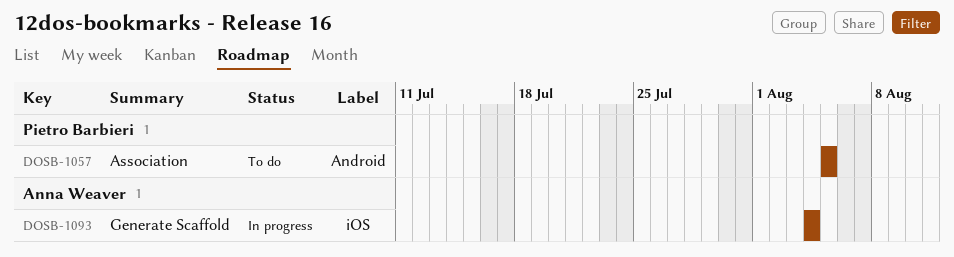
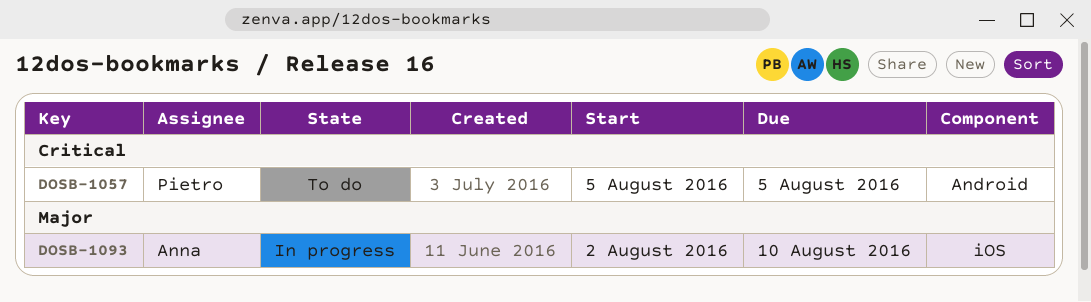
DOSB-1093, start: Aug 4 -> Aug 2
DOSB-1093, due: Aug 4 -> Aug 10

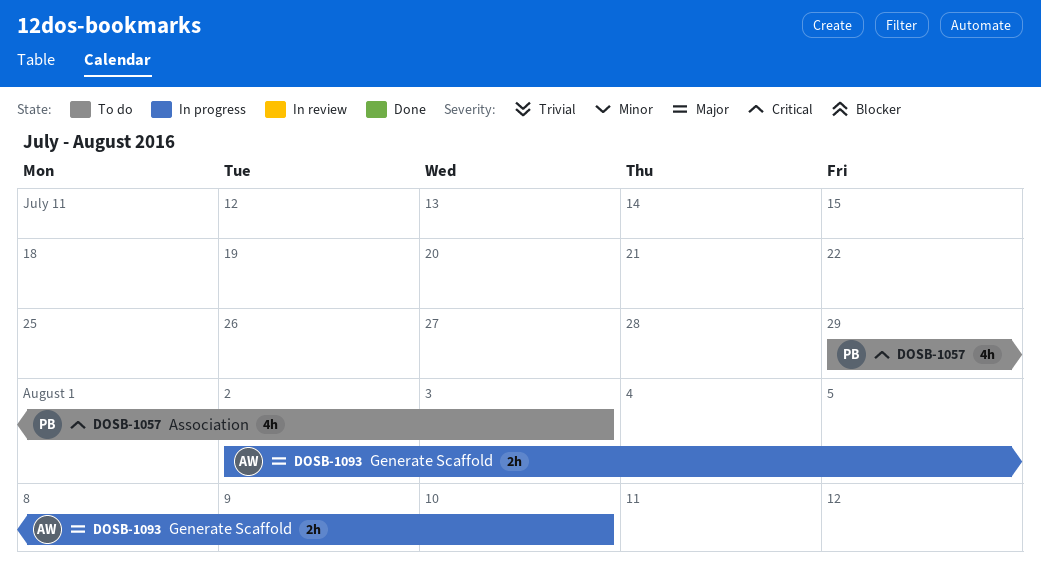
DOSB-1057, start: Aug 5 -> Jul 29
DOSB-1057, due: Aug 5 -> Aug 3

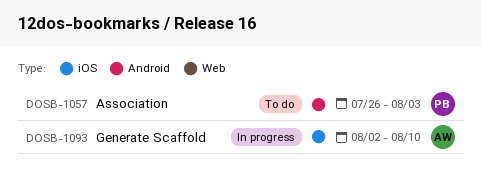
DOSB-1057, start: Jul 29 -> Jul 26

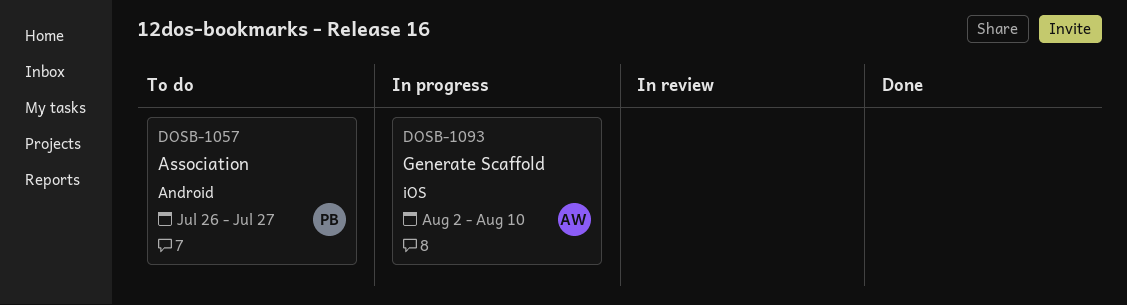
DOSB-1057, due: Aug 3 -> Jul 27

